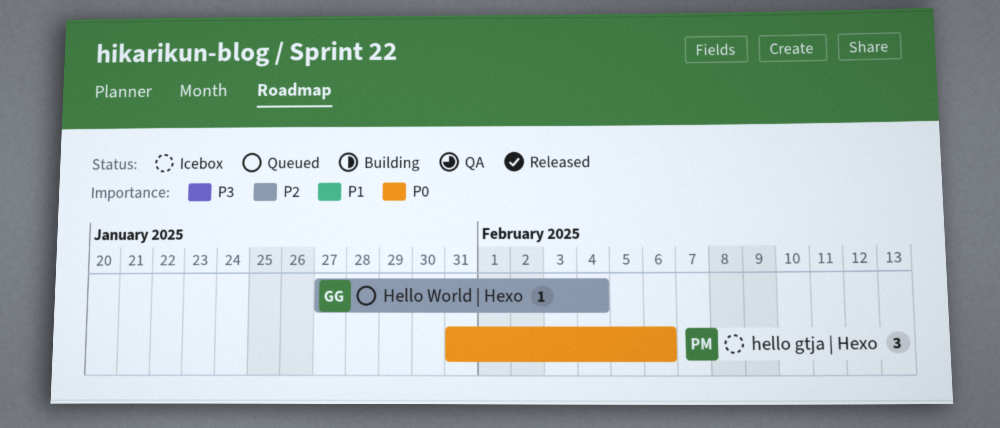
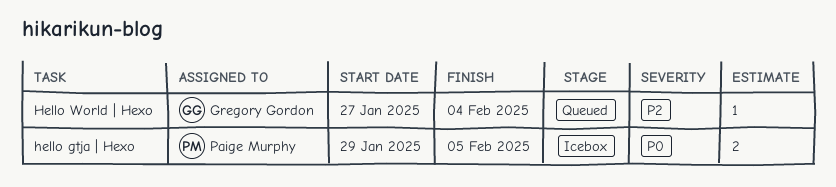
hello gtja | Hexo, estimate: 3 -> 2
hello gtja | Hexo, start: Jan 31 -> Jan 29
hello gtja | Hexo, due: Feb 6 -> Feb 5

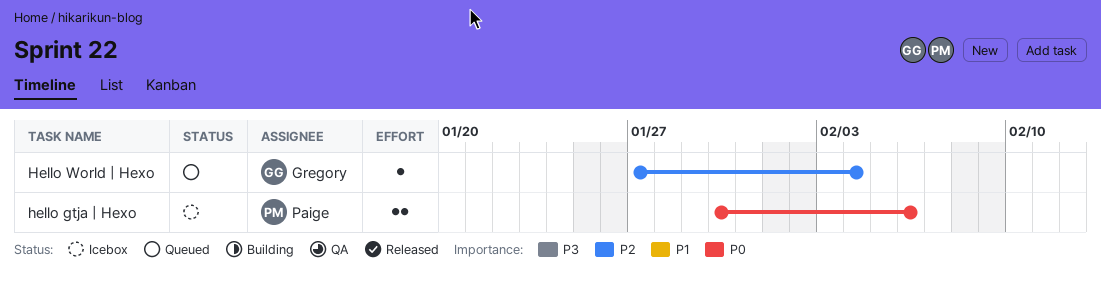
hello gtja | Hexo, start: Jan 29 -> Jan 30
hello gtja | Hexo, due: Feb 5 -> Feb 6

